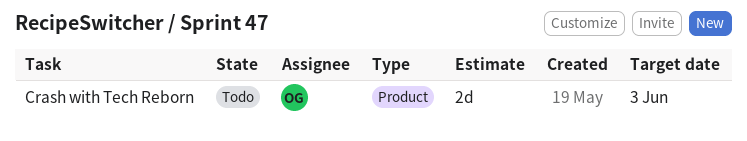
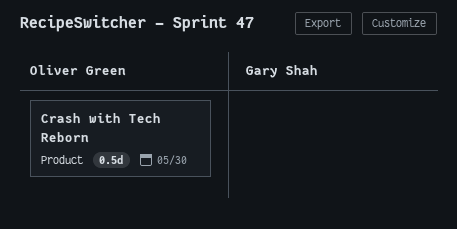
Crash with Tech Reborn, estimate: 2d -> 0.5d
Crash with Tech Reborn, due: Jun 3 -> May 30

